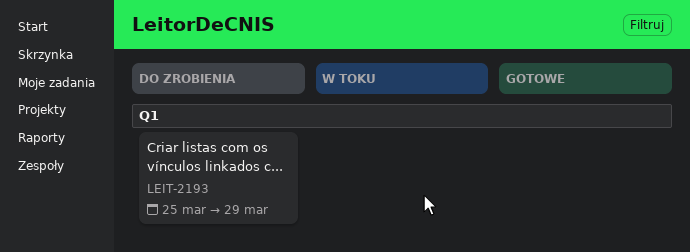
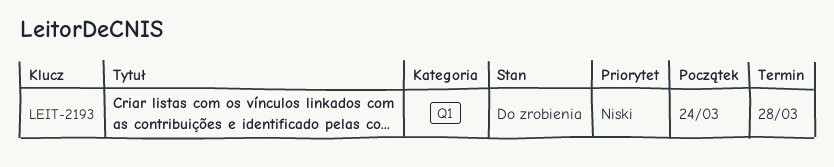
LEIT-2193, start: Mar 25 -> Mar 24
LEIT-2193, due: Mar 29 -> Mar 28

